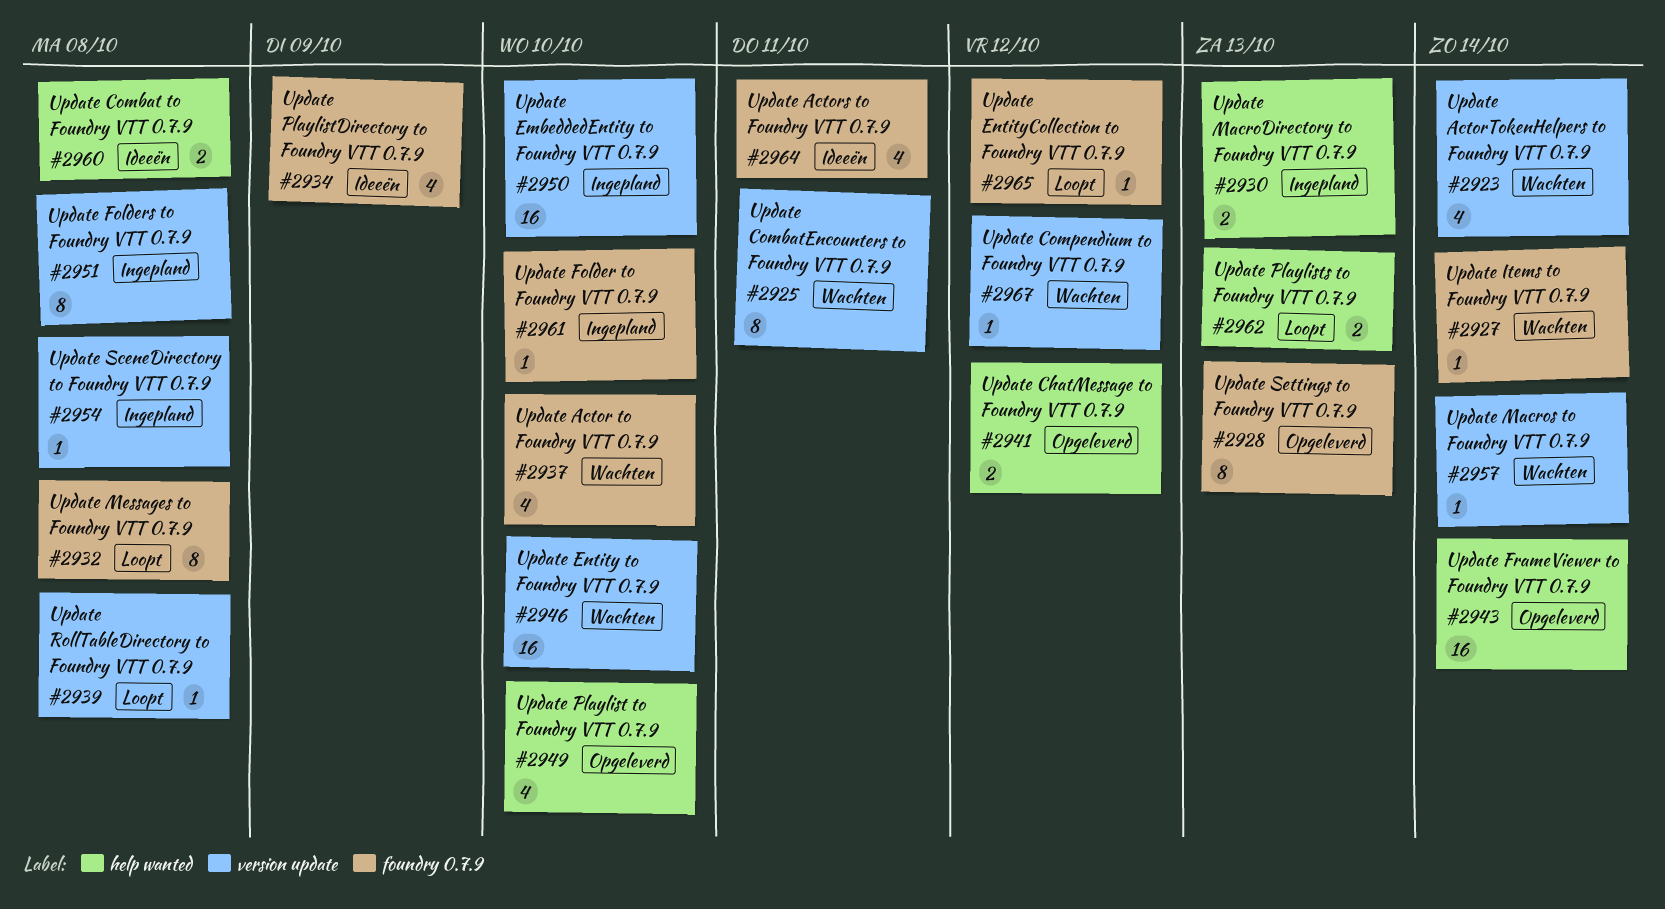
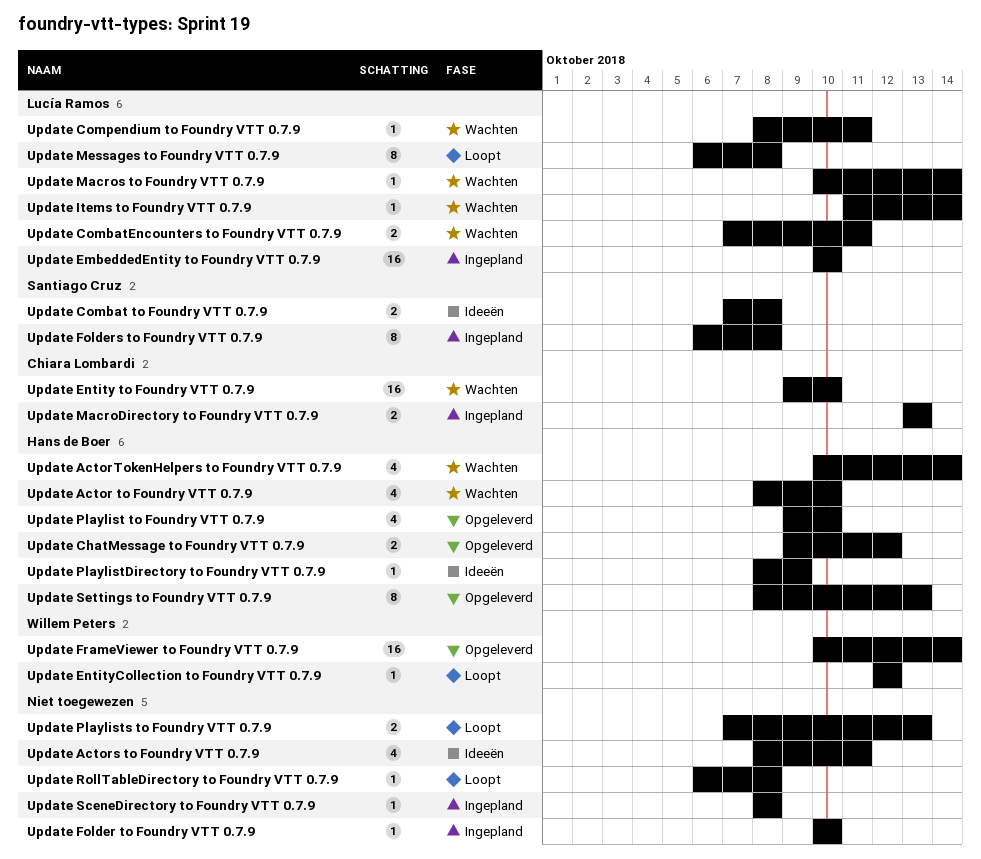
Update CombatEncounters to Foundry VTT 0.7.9, estimate: 8 -> 2
Update Compendium to Foundry VTT 0.7.9, due: Oct 12 -> Oct 11
Update PlaylistDirectory to Foundry VTT 0.7.9, estimate: 4 -> 1

